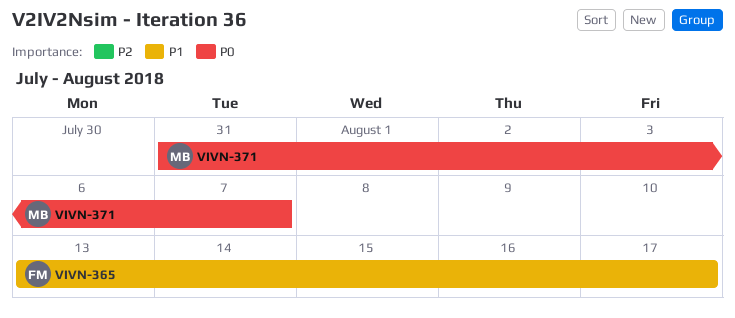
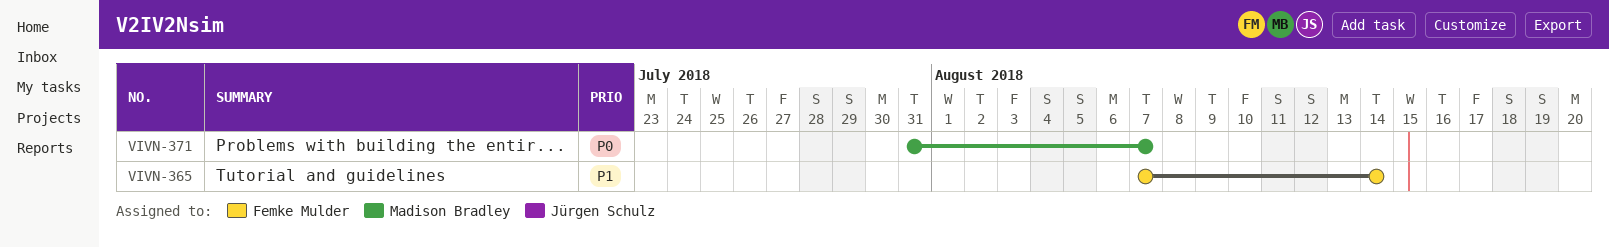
VIVN-365, start: Aug 13 -> Aug 7
VIVN-365, due: Aug 17 -> Aug 14

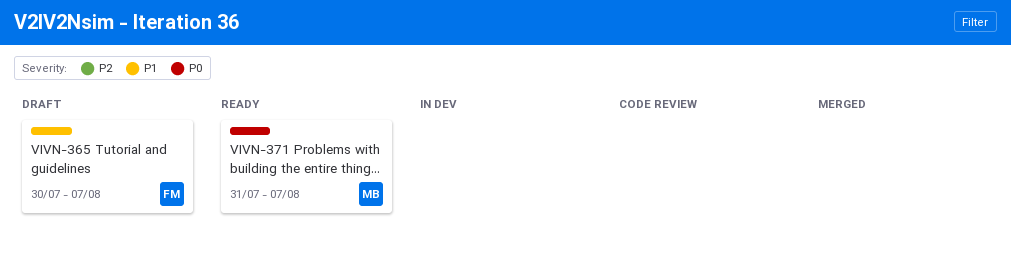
VIVN-365, start: Aug 7 -> Jul 30
VIVN-365, due: Aug 14 -> Aug 7

